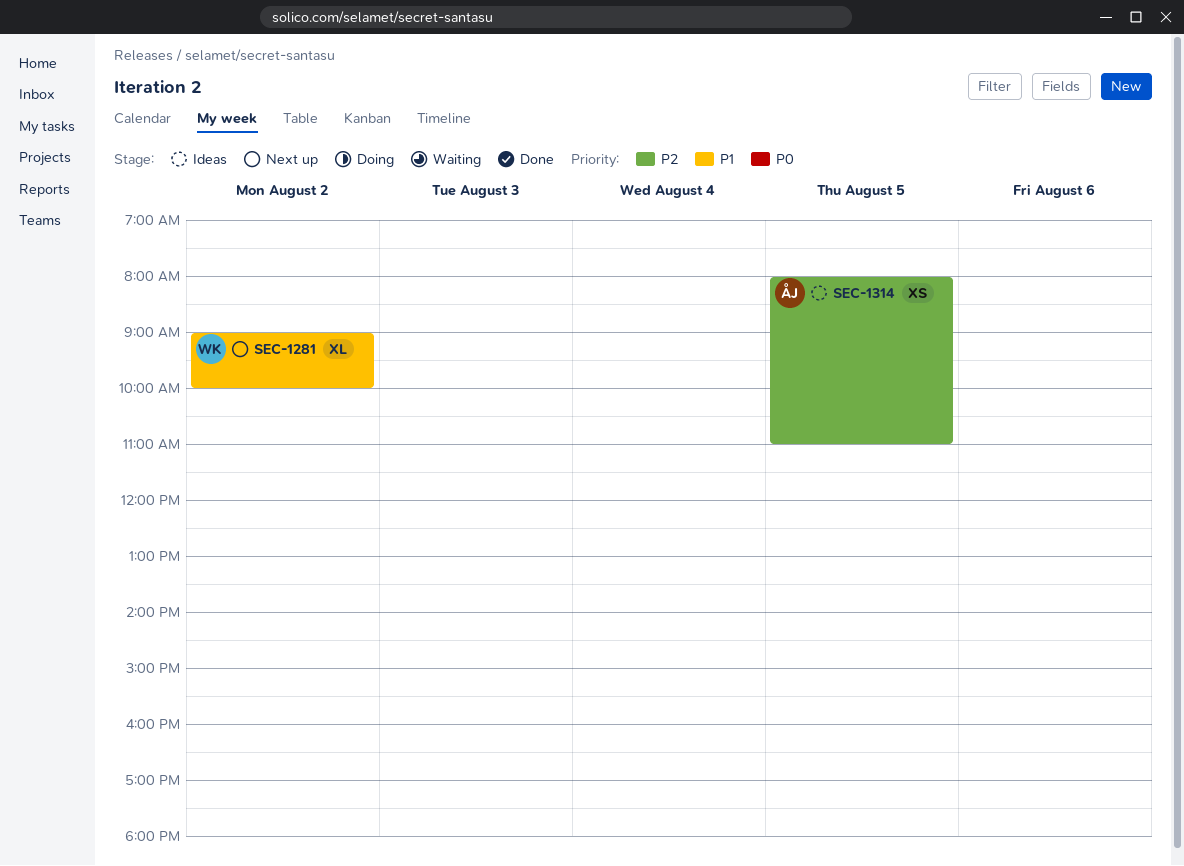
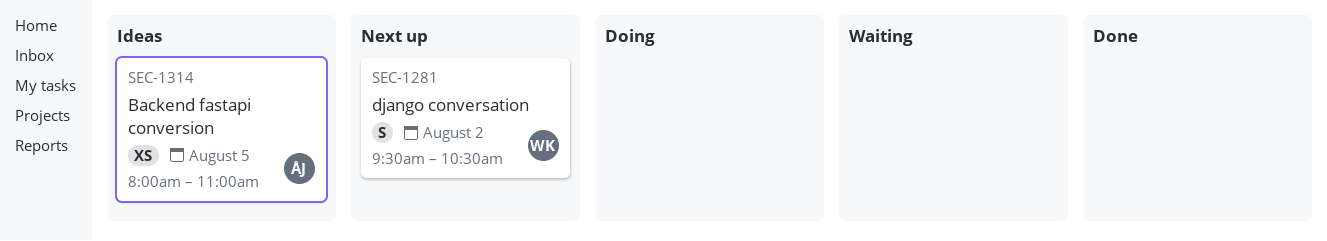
SEC-1281, estimate: XL -> S
SEC-1281, begins: 09:00 -> 09:30
SEC-1281, ends: 10:00 -> 10:30

